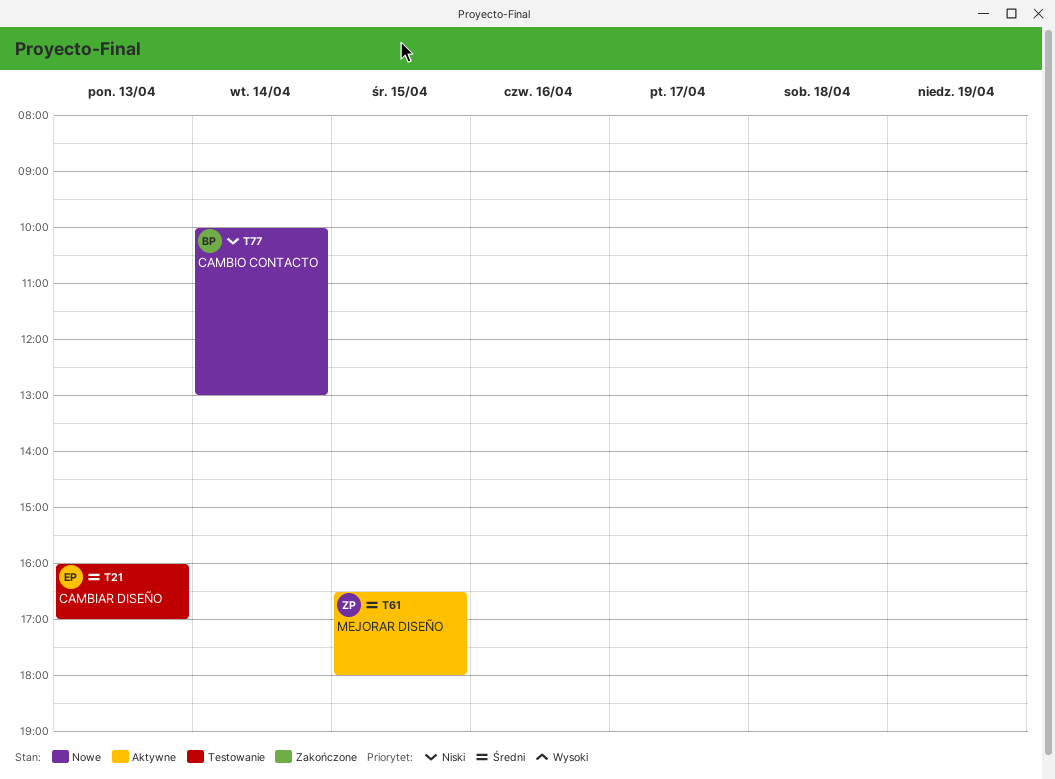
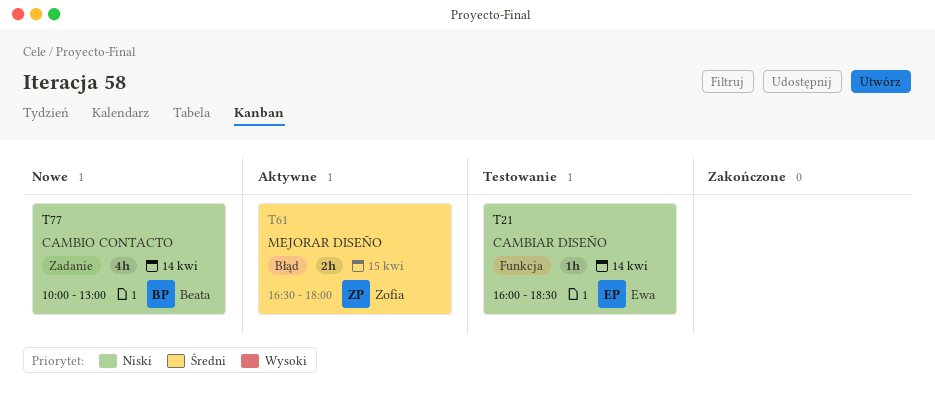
T21, priority: Średni -> Niski
T21, day: Apr 13 -> Apr 14
T21, ends: 17:00 -> 18:30

